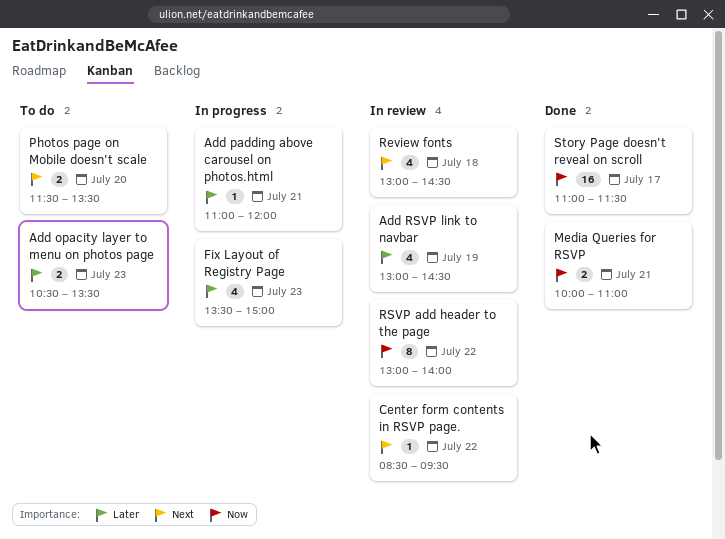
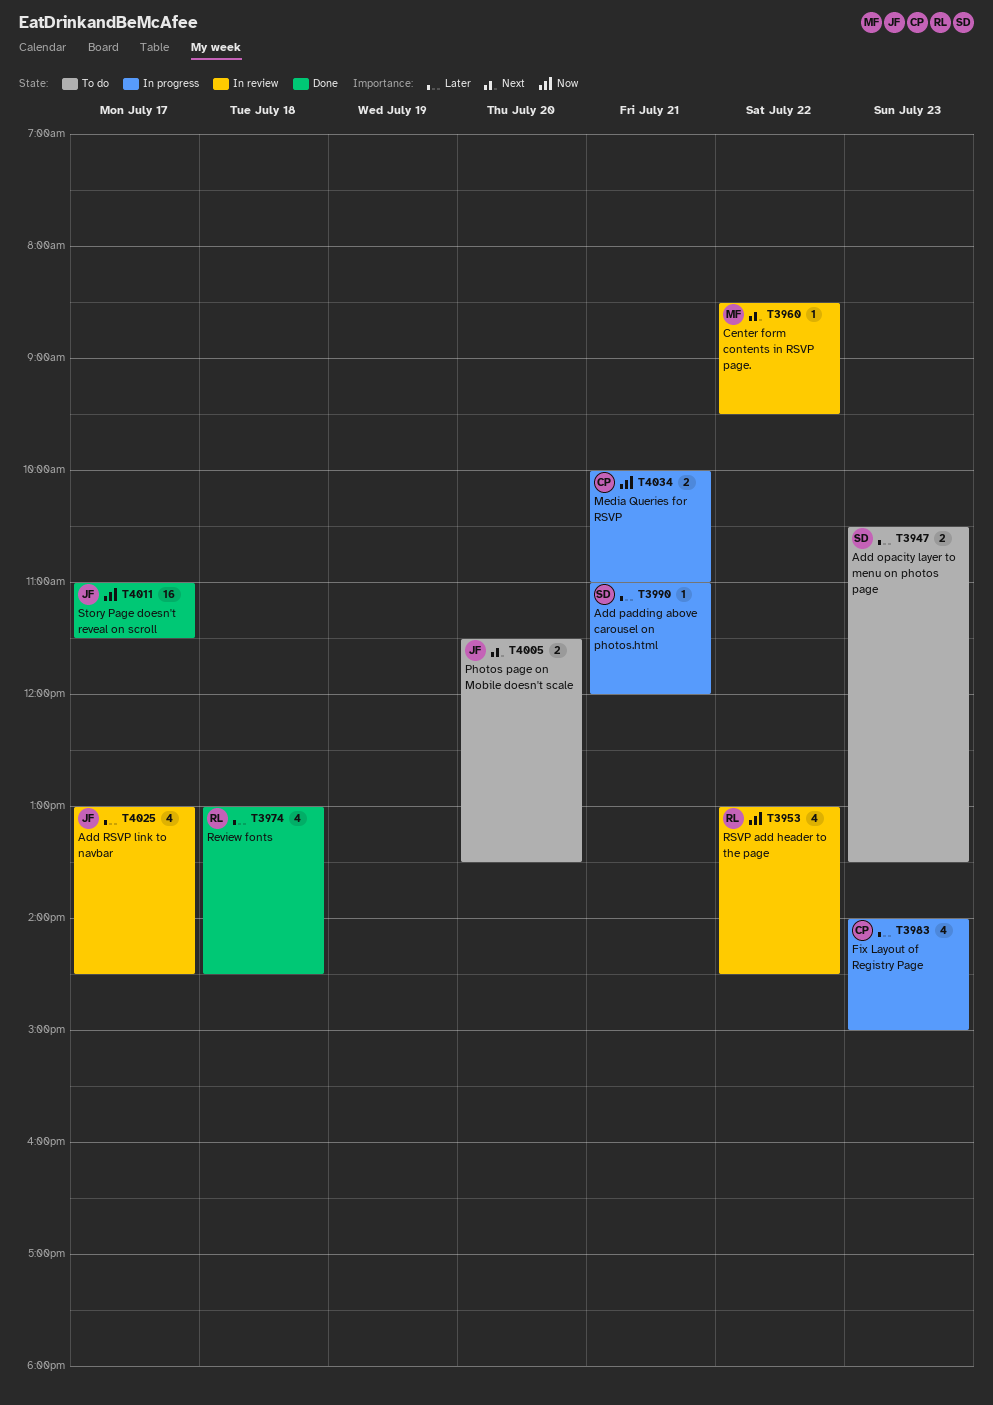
Add RSVP link to navbar, day: Jul 19 -> Jul 17
Fix Layout of Registry Page, begins: 13:30 -> 14:00
Media Queries for RSVP, status: Done -> In progress
Review fonts, status: In review -> Done
Review fonts, priority: Next -> Later
RSVP add header to the page, estimate: 8 -> 4
RSVP add header to the page, ends: 14:00 -> 14:30

